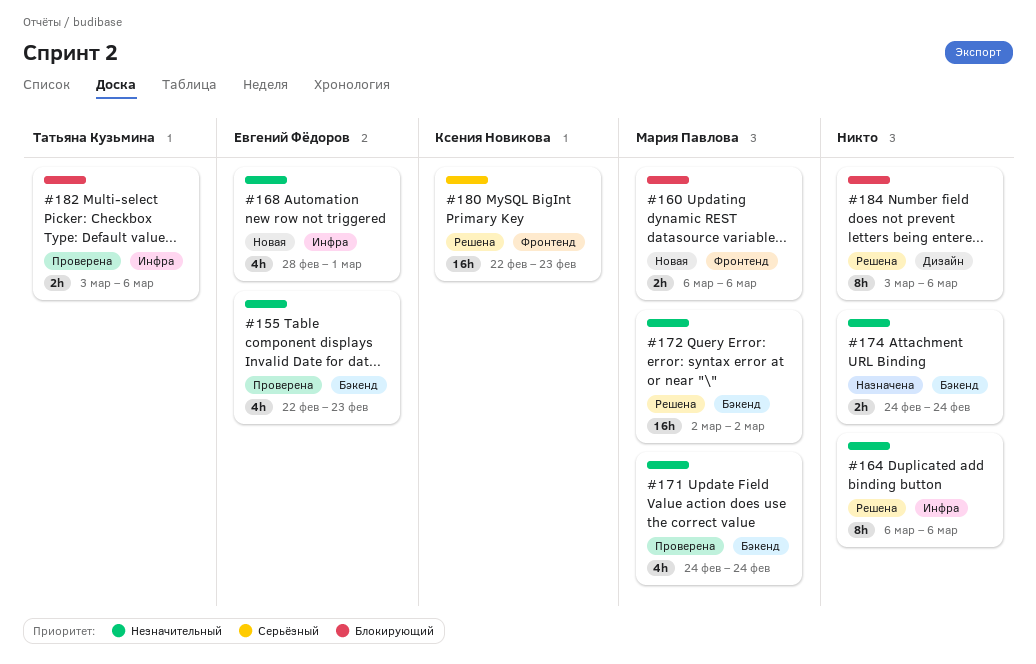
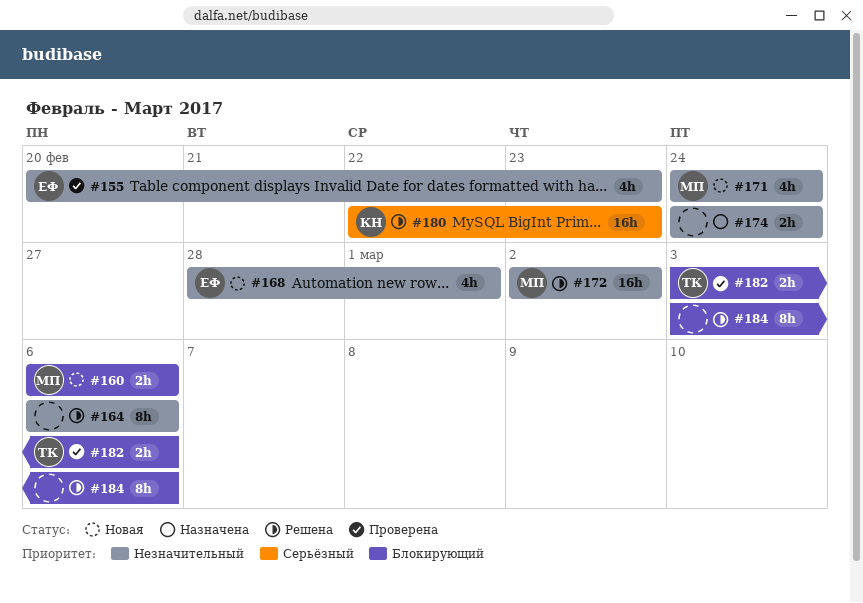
#155, start: Feb 22 -> Feb 20
#171, status: Проверена -> Новая

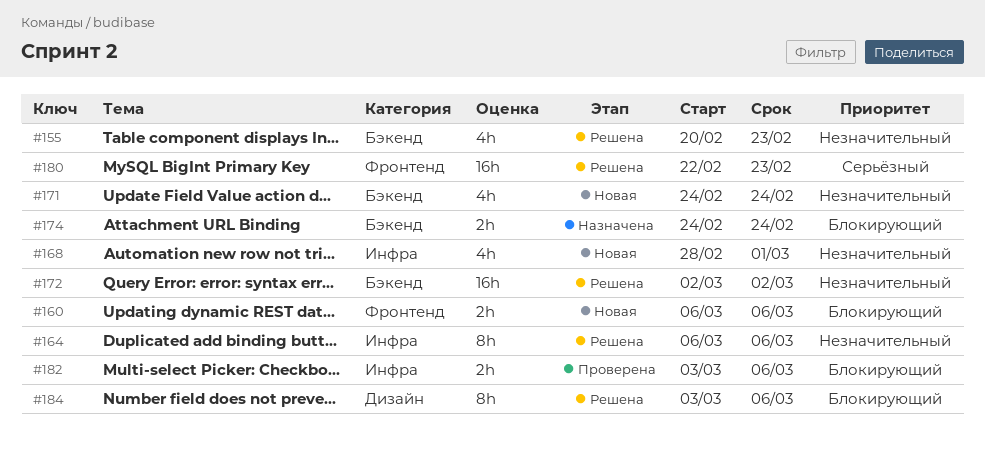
#155, status: Проверена -> Решена
#174, priority: Незначительный -> Блокирующий

